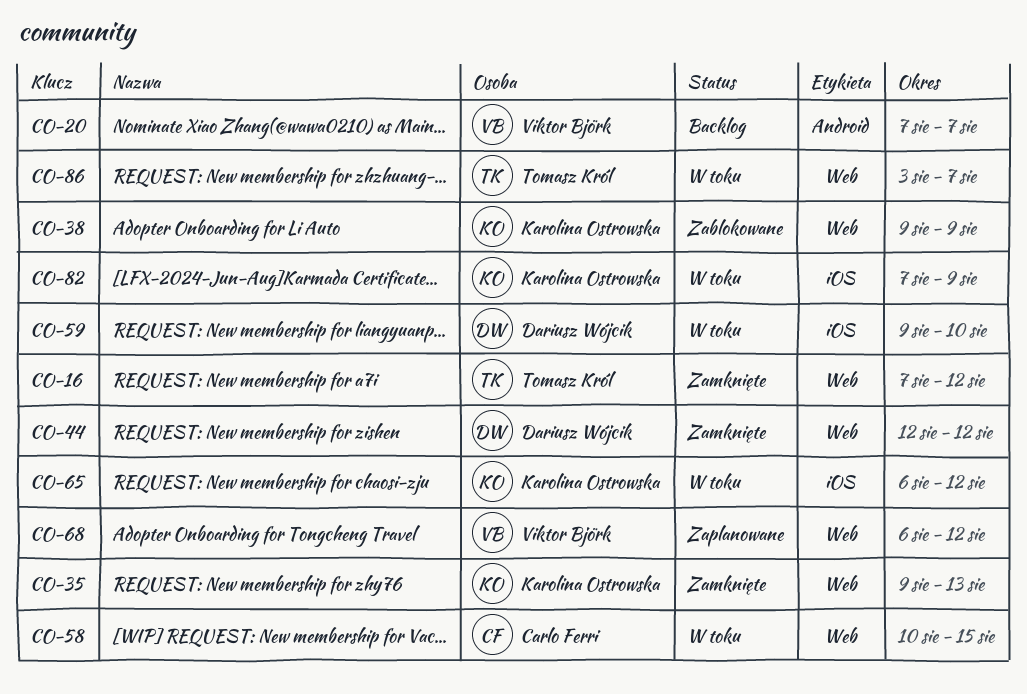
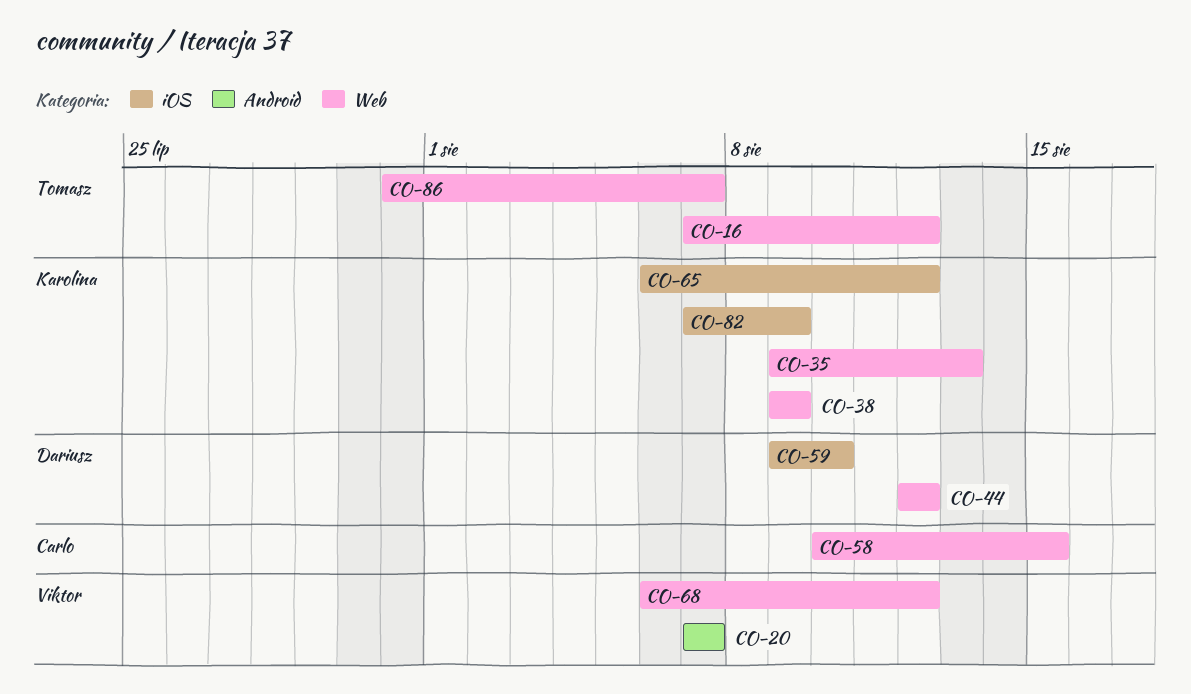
CO-86, start: Aug 3 -> Jul 31

